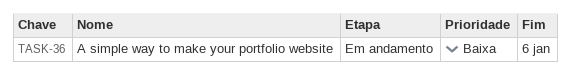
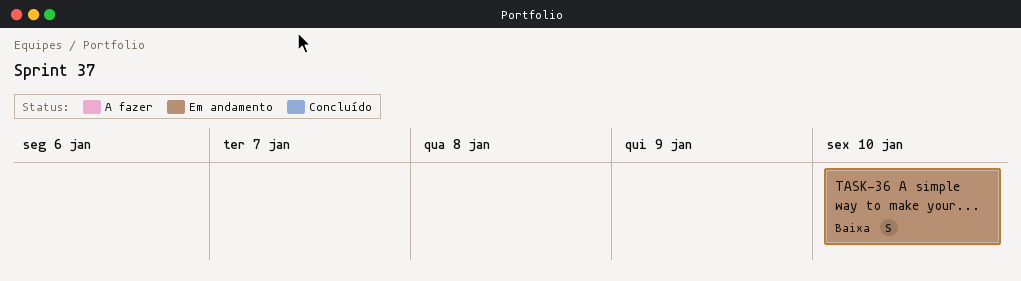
TASK-36, due: Jan 6 -> Jan 10

